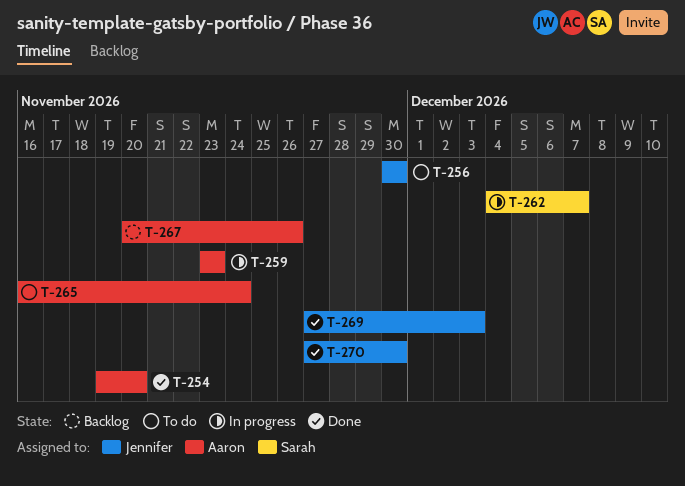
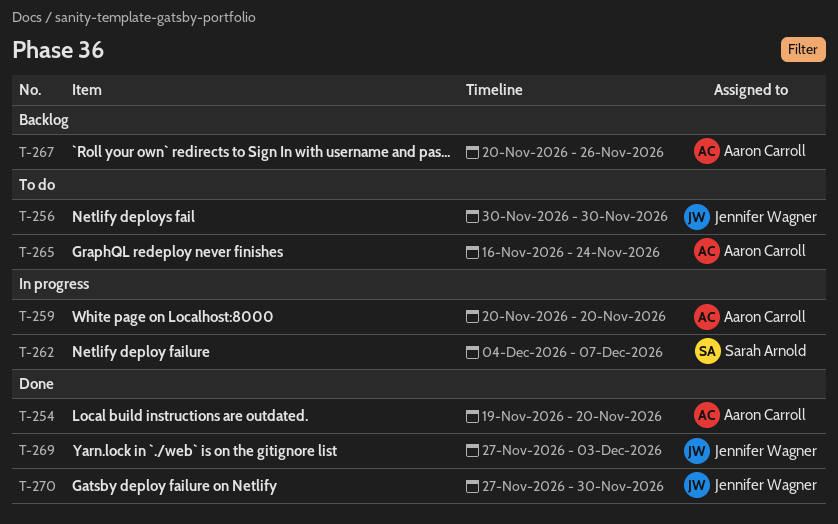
T-259, start: Nov 23 -> Nov 20
T-259, due: Nov 23 -> Nov 20

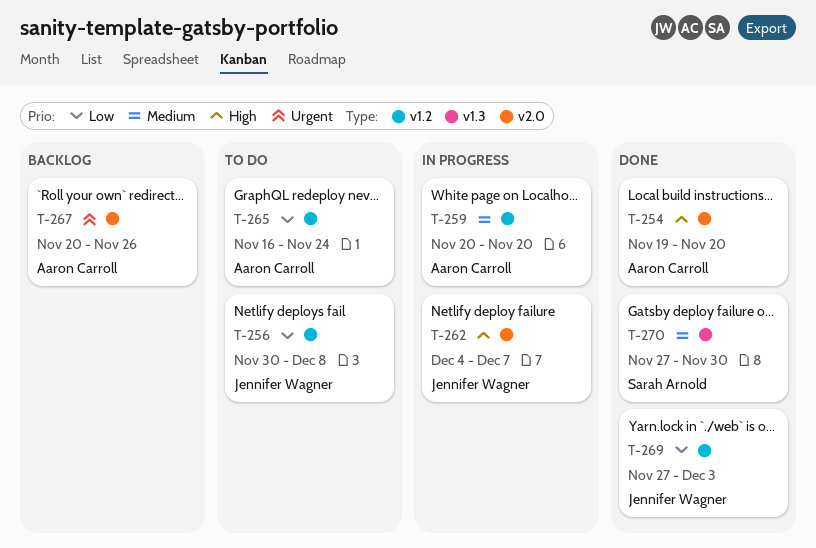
T-256, due: Nov 30 -> Dec 8
T-262, owner: Sarah Arnold -> Jennifer Wagner
T-270, owner: Jennifer Wagner -> Sarah Arnold

